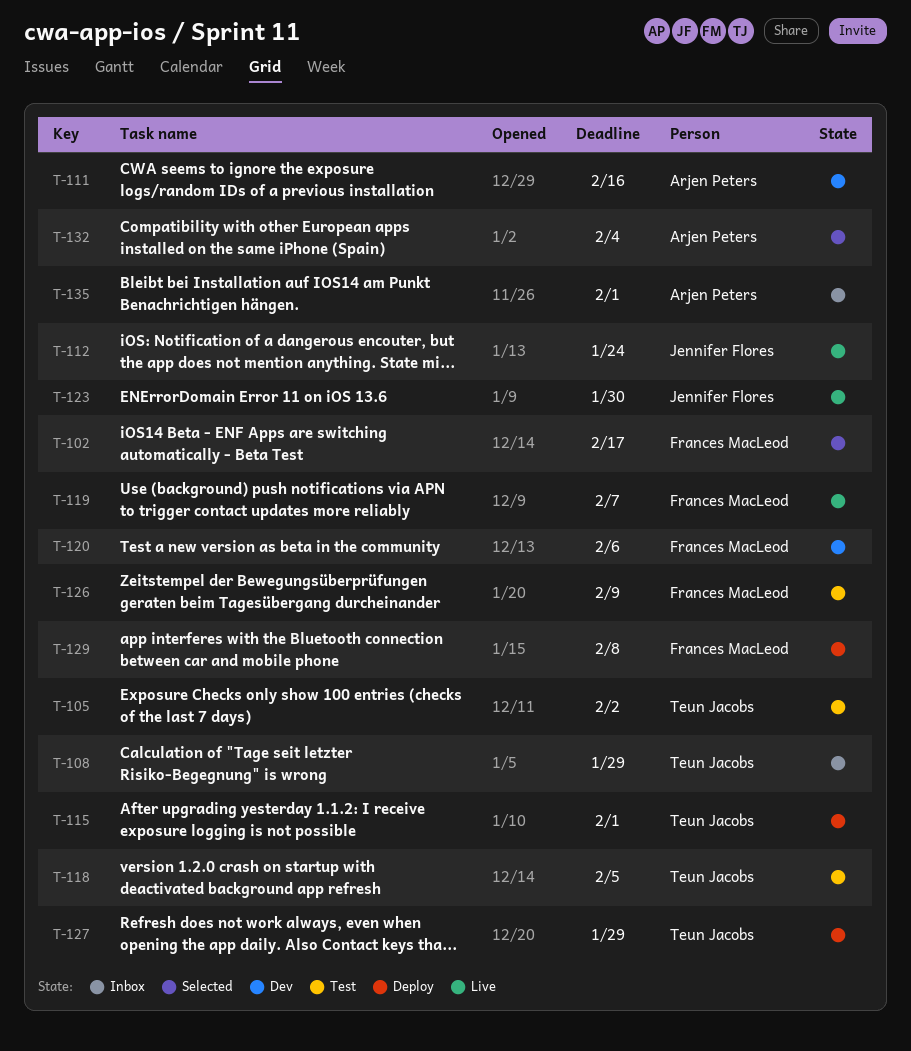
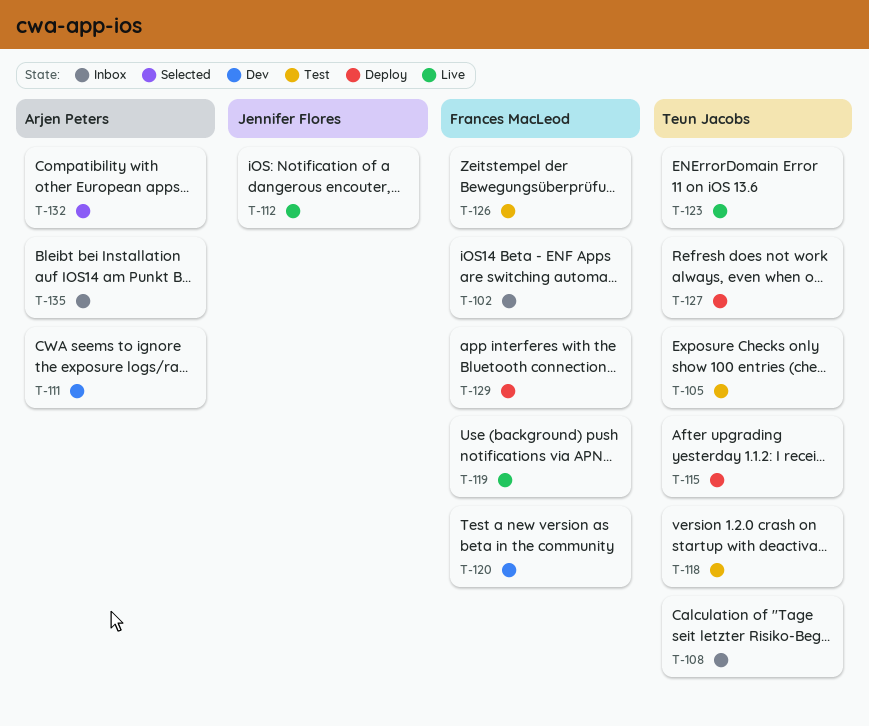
T-102, status: Selected -> Inbox
T-123, owner: Jennifer Flores -> Teun Jacobs

